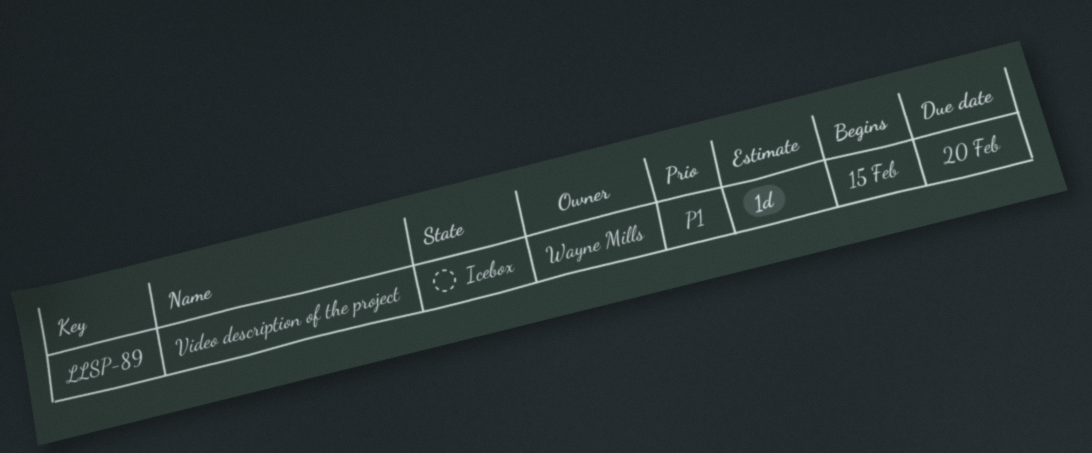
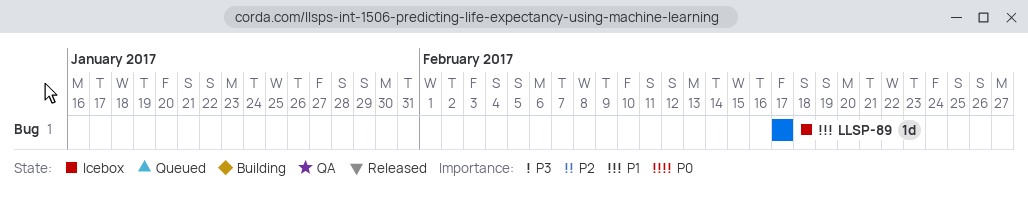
LLSP-89, start: Feb 15 -> Feb 17
LLSP-89, due: Feb 20 -> Feb 17

